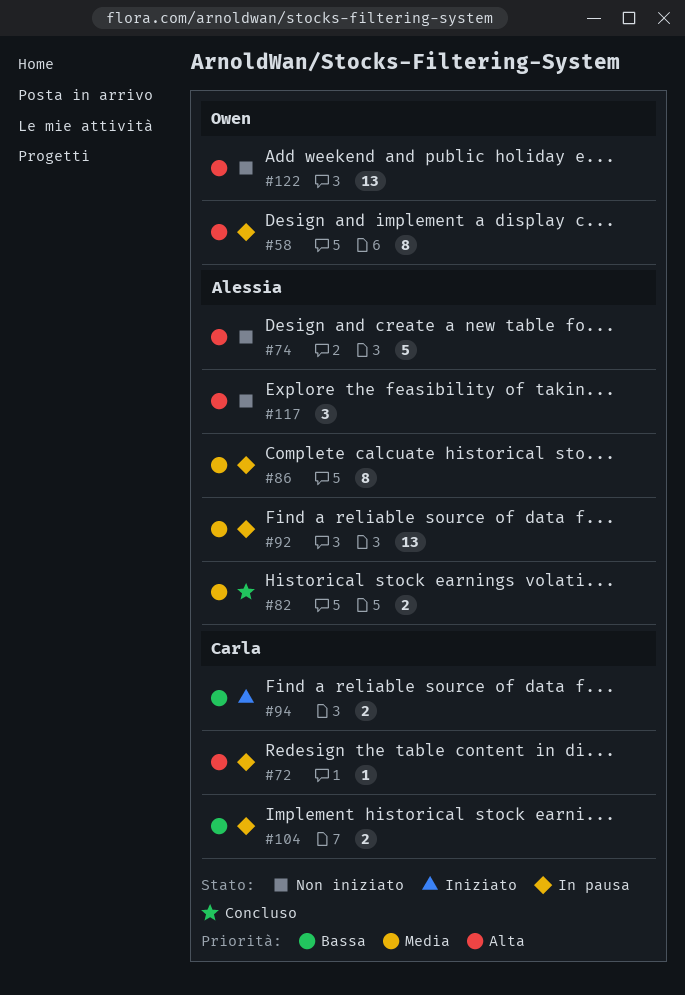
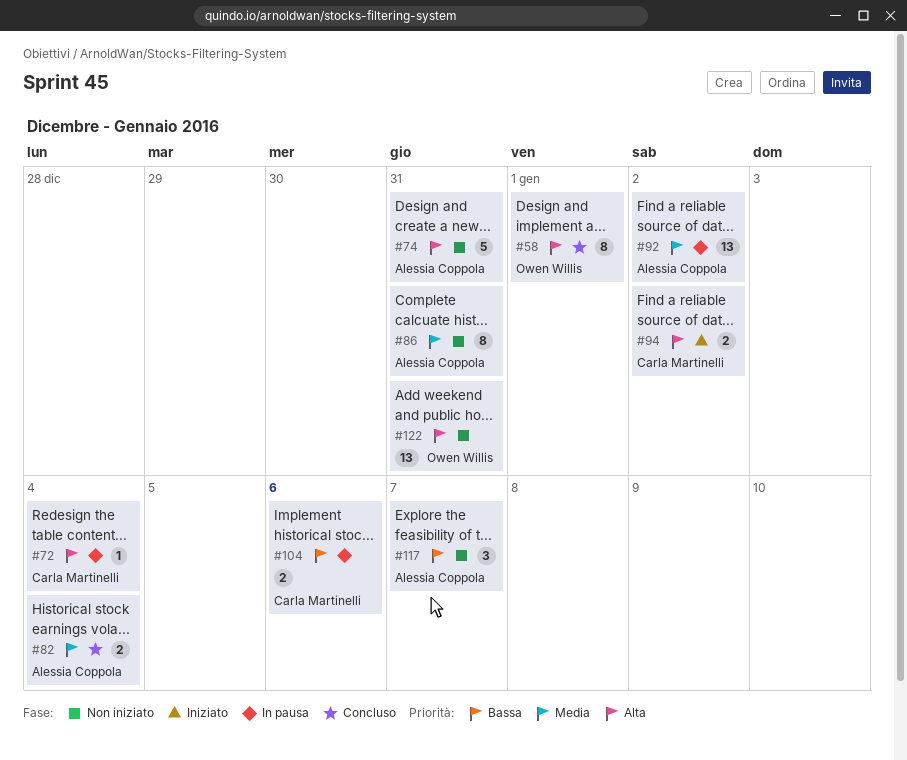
#58, status: In pausa -> Concluso
#86, status: In pausa -> Non iniziato
#94, priority: Bassa -> Alta
#117, priority: Alta -> Bassa

